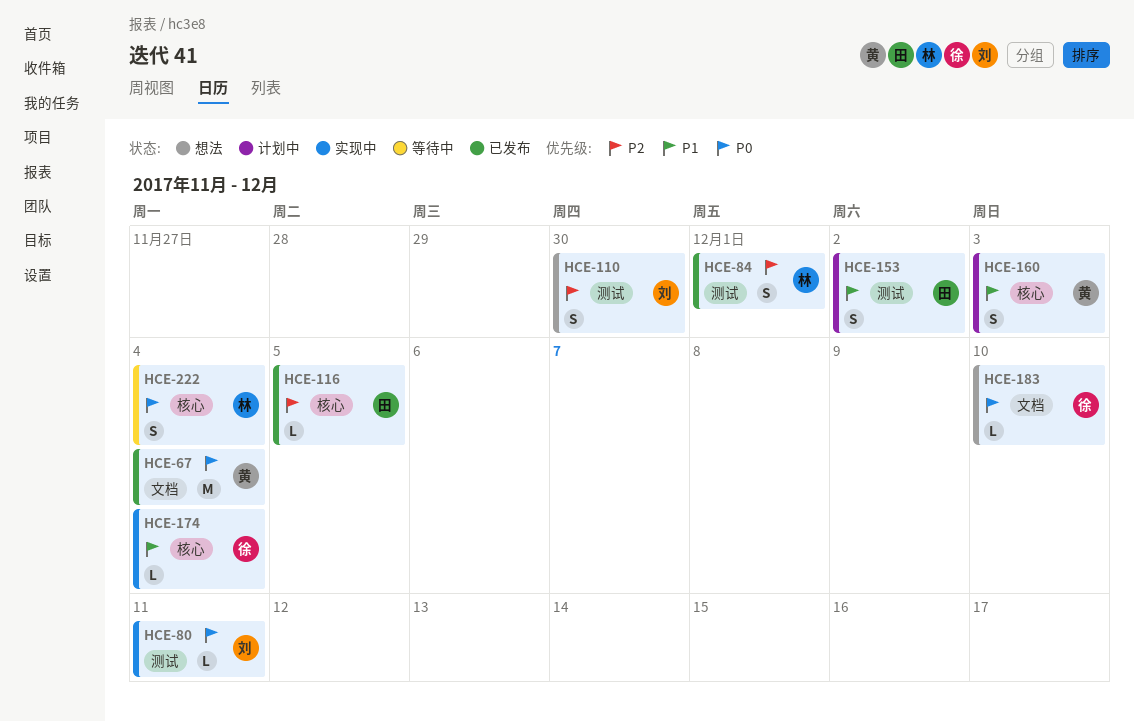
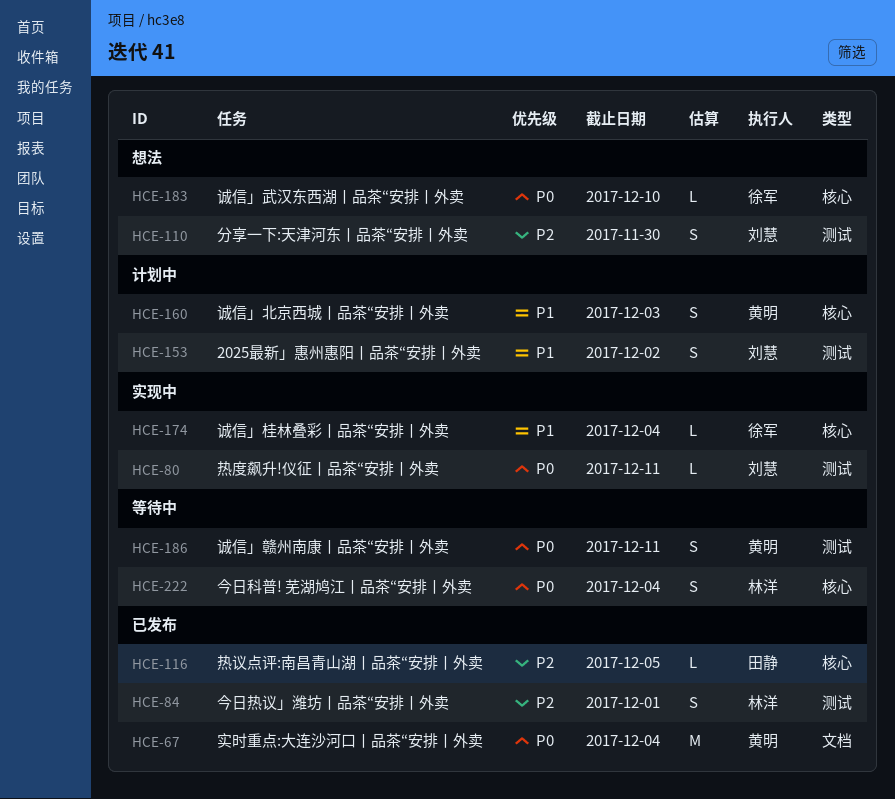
HCE-153, owner: 田静 -> 刘慧
HCE-183, label: 文档 -> 核心
HCE-186: none -> present

